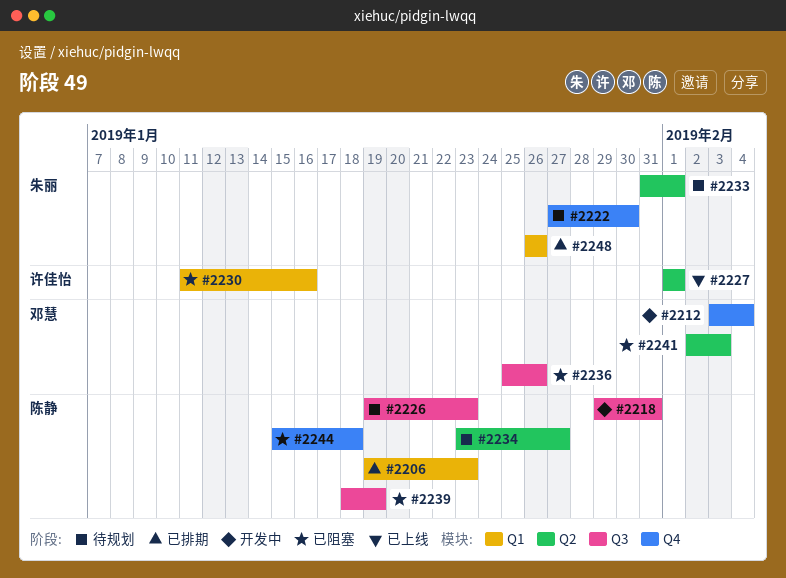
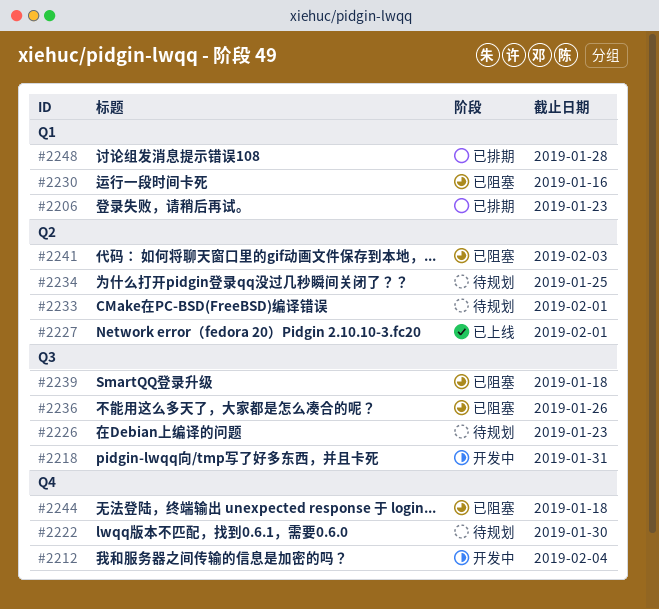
#2234, due: Jan 27 -> Jan 25
#2239, due: Jan 19 -> Jan 18
#2248, due: Jan 26 -> Jan 28

